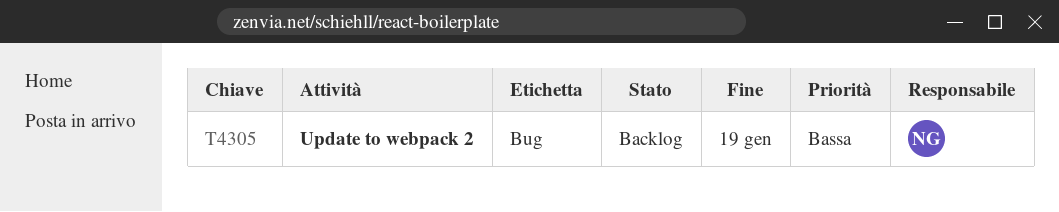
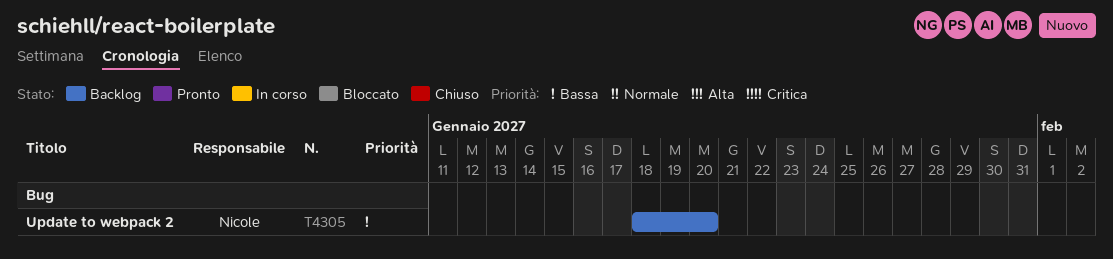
T4305, due: Jan 19 -> Jan 20

